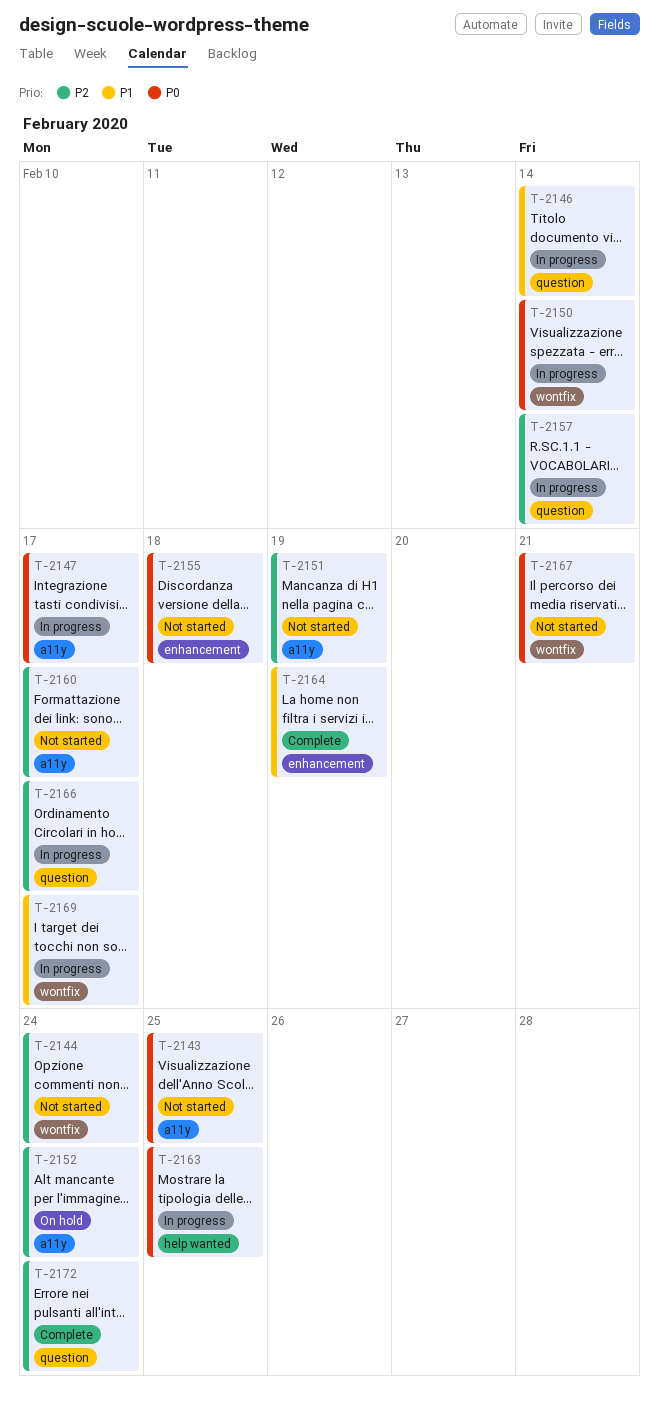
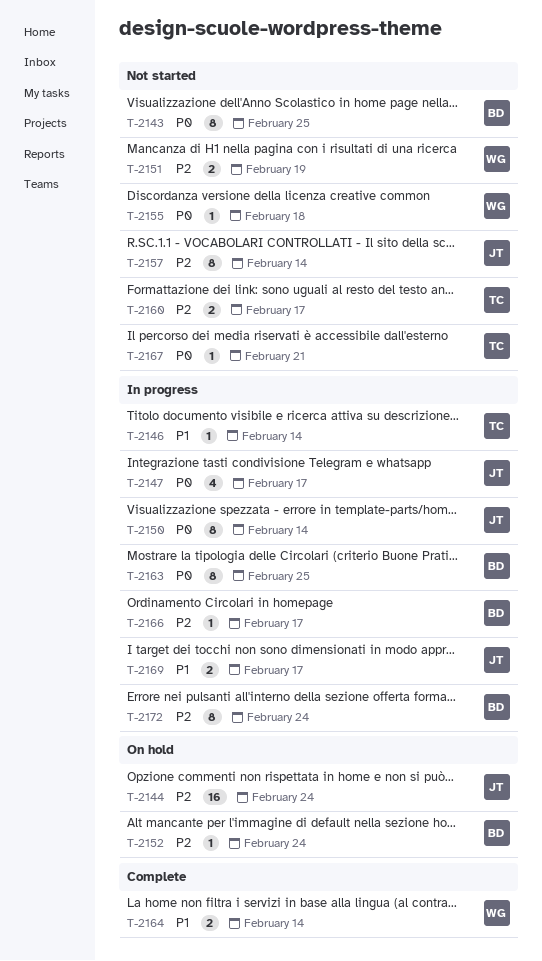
T-2144, status: Not started -> On hold
T-2157, status: In progress -> Not started
T-2164, due: Feb 19 -> Feb 14
T-2172, status: Complete -> In progress

